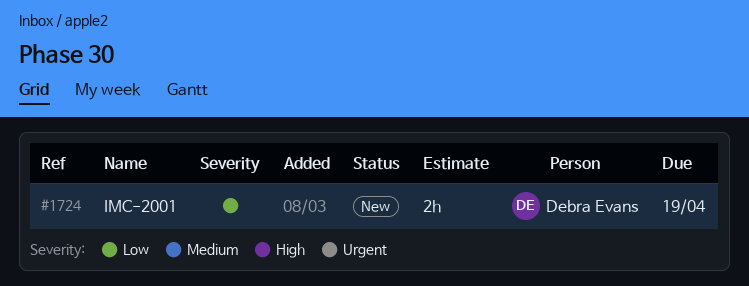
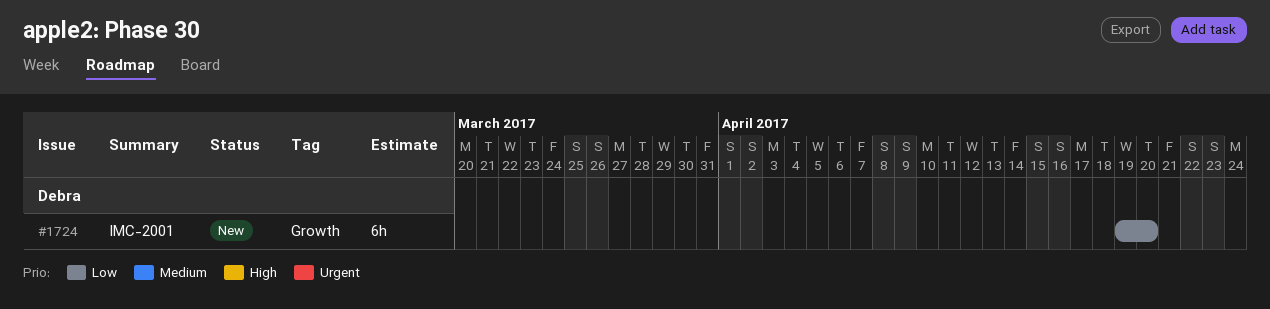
#1724, estimate: 2h -> 6h
#1724, due: Apr 19 -> Apr 20

